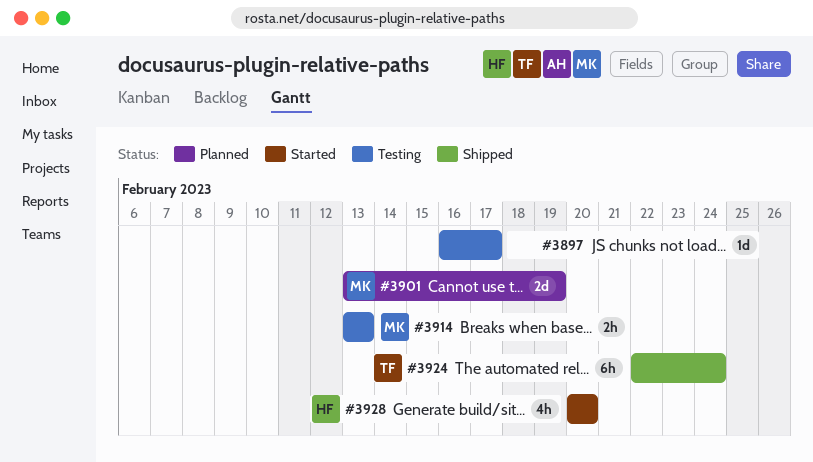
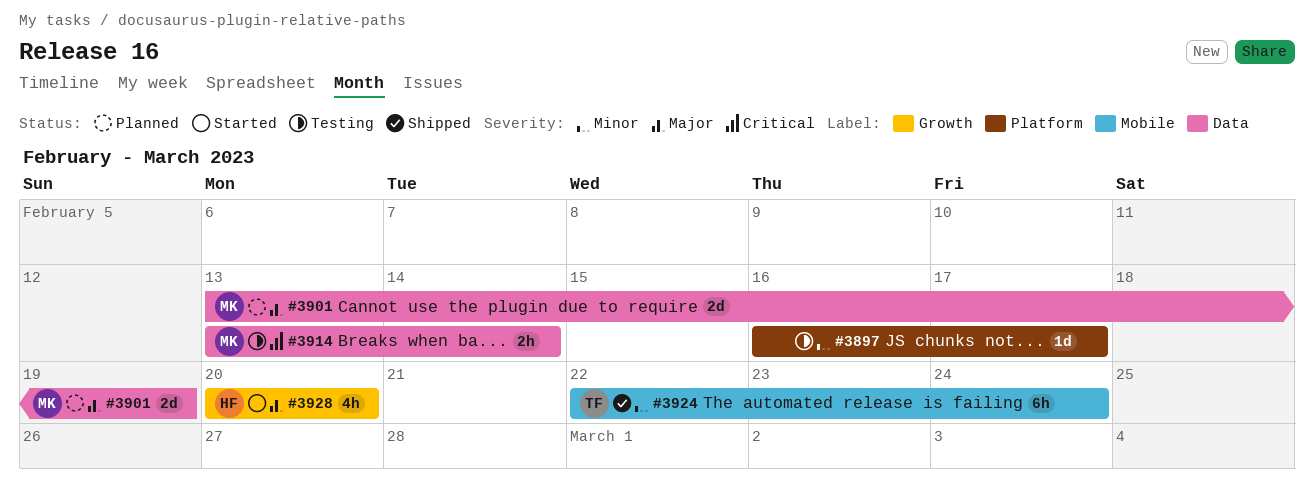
#3914, due: Feb 13 -> Feb 14

